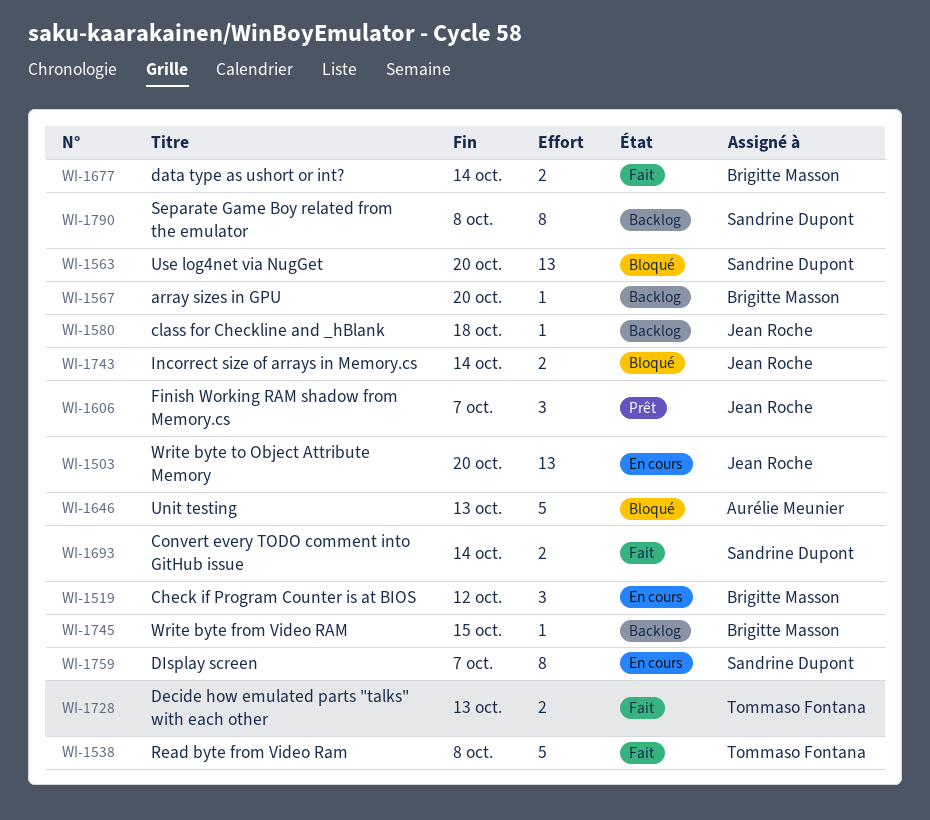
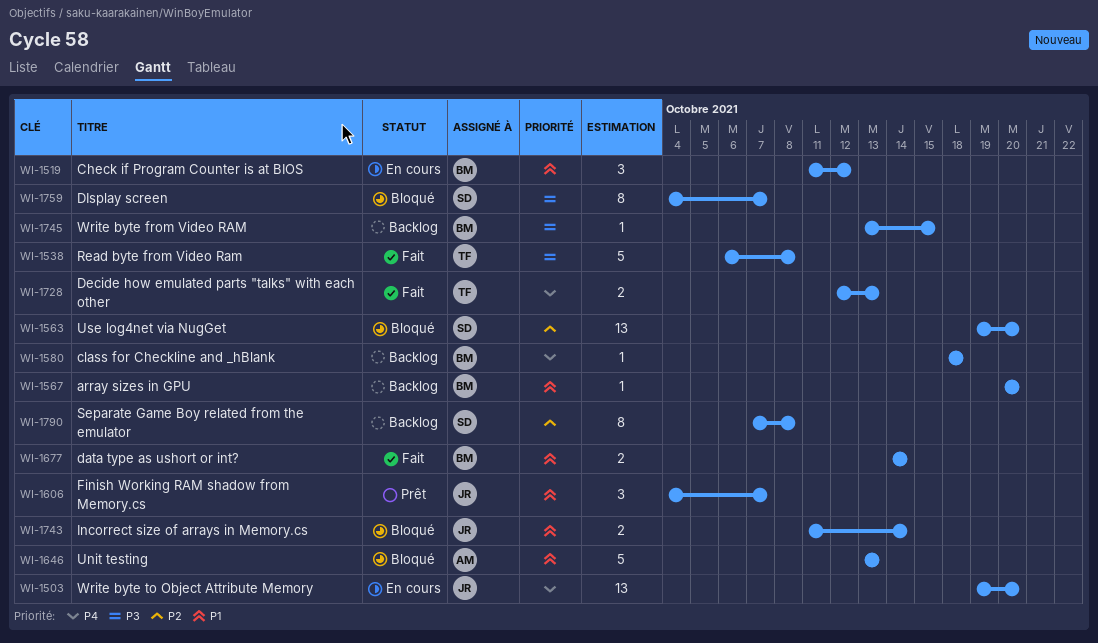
WI-1580, owner: Jean Roche -> Brigitte Masson
WI-1693: present -> none
WI-1759, status: En cours -> Bloqué

